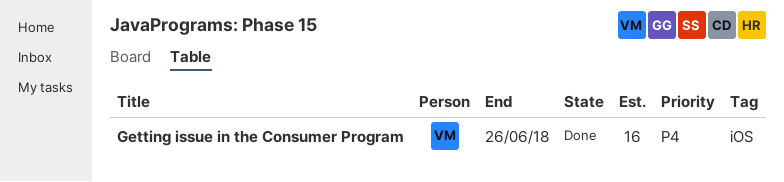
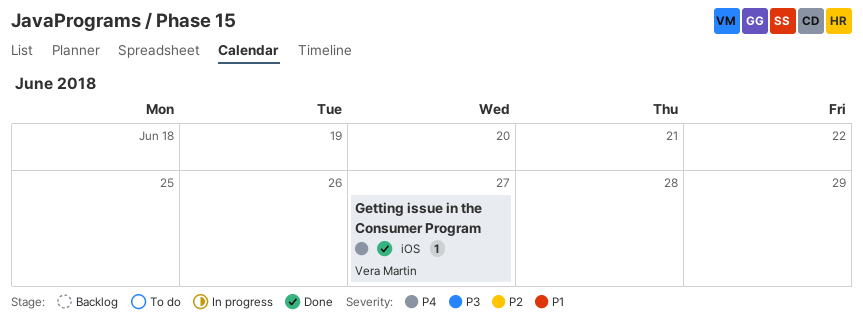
Getting issue in the Consumer Program, estimate: 16 -> 1
Getting issue in the Consumer Program, due: Jun 26 -> Jun 27

